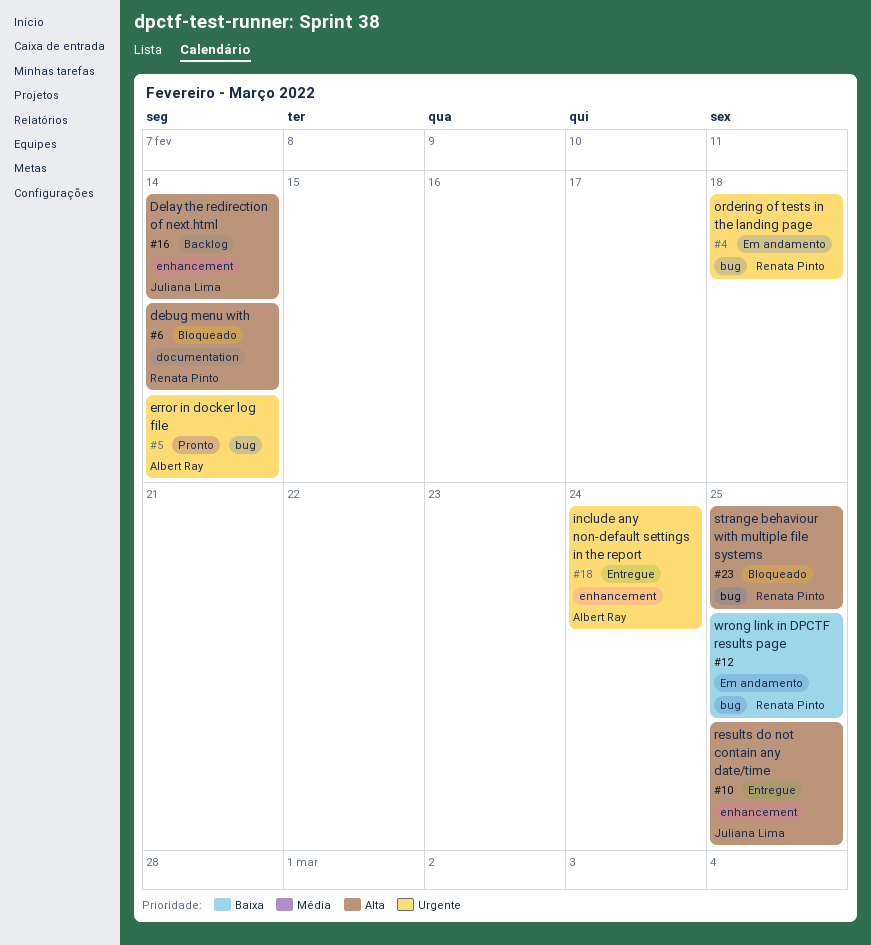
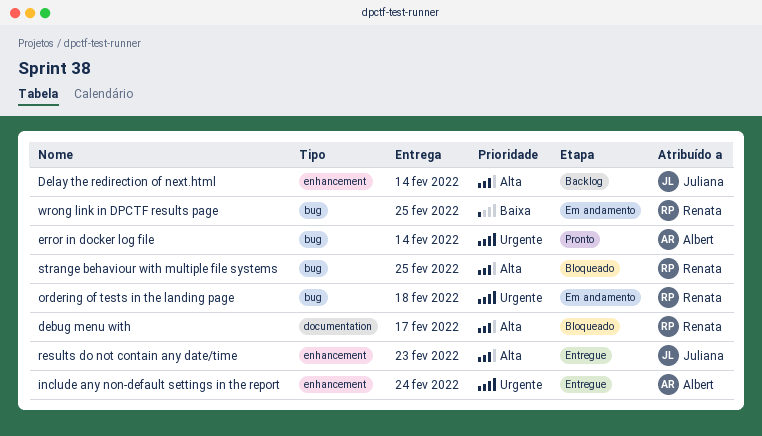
debug menu with, due: Feb 14 -> Feb 17
results do not contain any date/time, due: Feb 25 -> Feb 23

